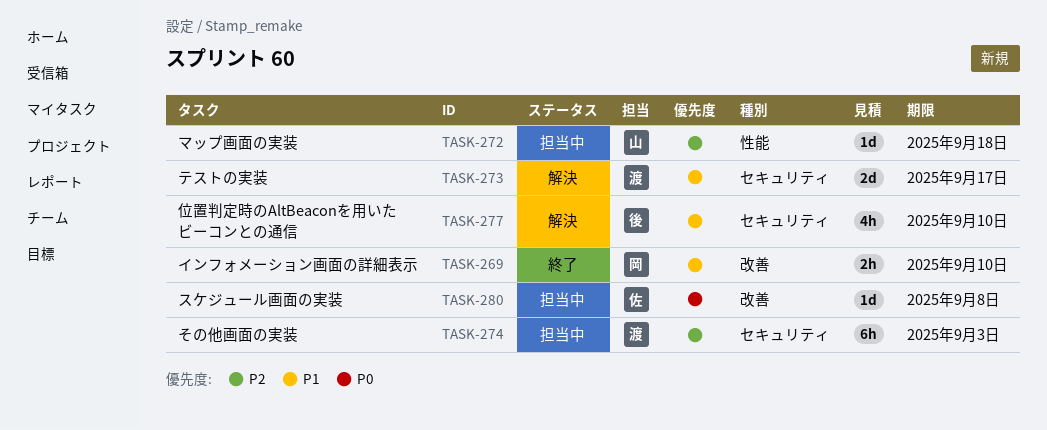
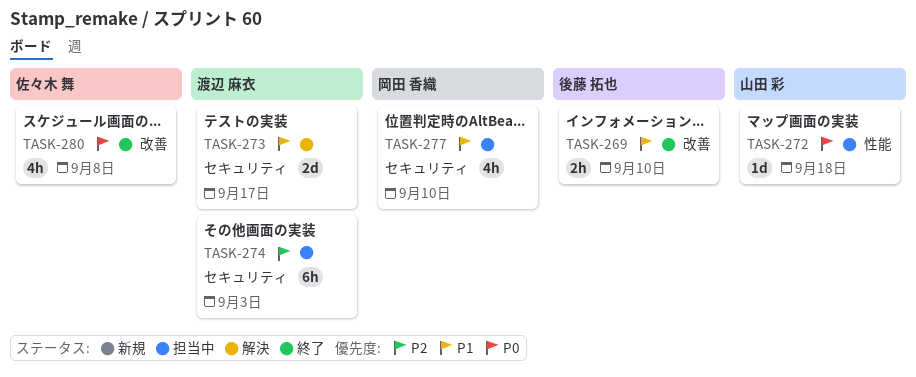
TASK-269, owner: 岡田 香織 -> 後藤 拓也
TASK-272, priority: P2 -> P0
TASK-277, status: 解決 -> 担当中
TASK-277, owner: 後藤 拓也 -> 岡田 香織
TASK-280, status: 担当中 -> 終了
TASK-280, estimate: 1d -> 4h

